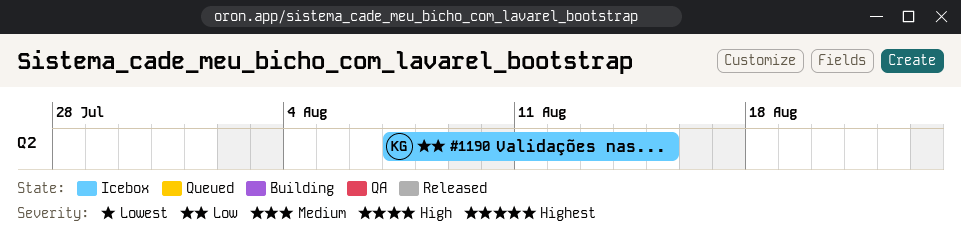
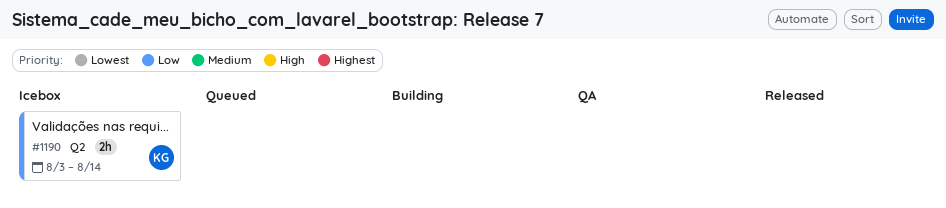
#1190, start: Aug 7 -> Aug 3
#1190, due: Aug 15 -> Aug 14

